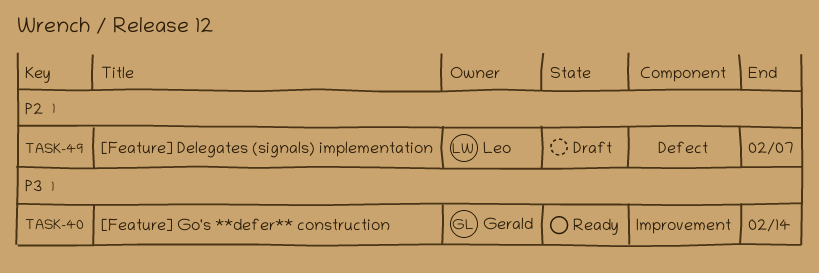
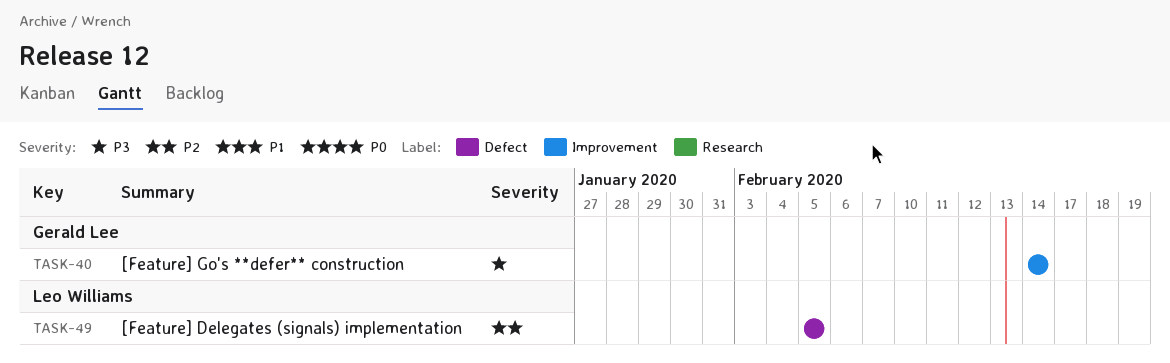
TASK-49, due: Feb 7 -> Feb 5

